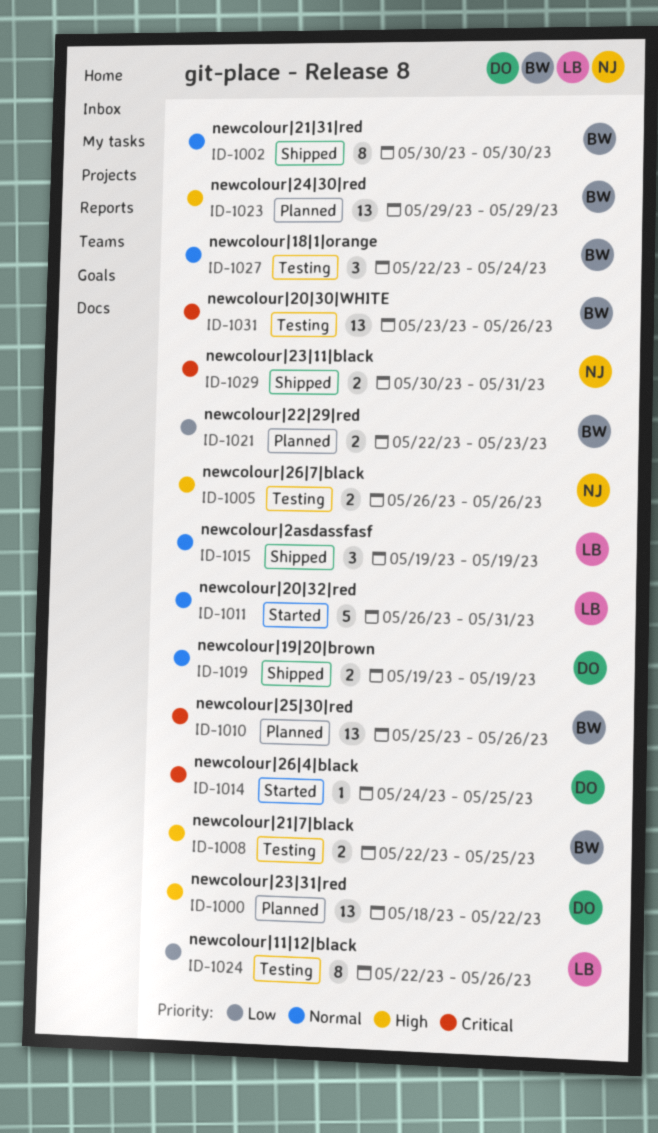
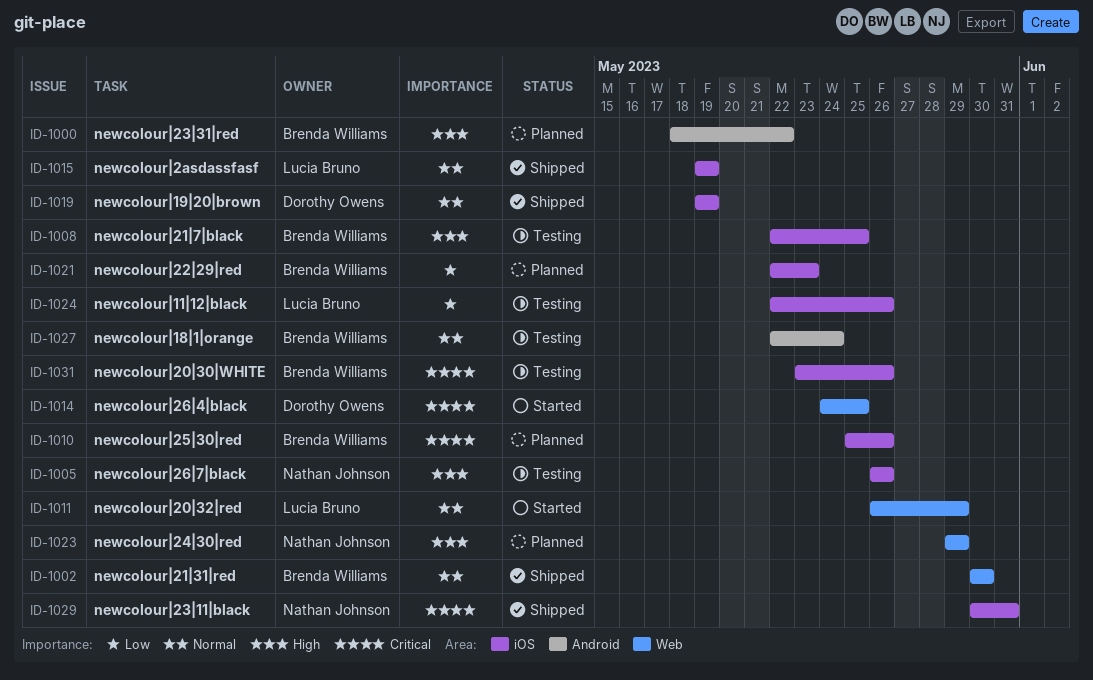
ID-1000, owner: Dorothy Owens -> Brenda Williams
ID-1011, due: May 31 -> May 29
ID-1023, owner: Brenda Williams -> Nathan Johnson

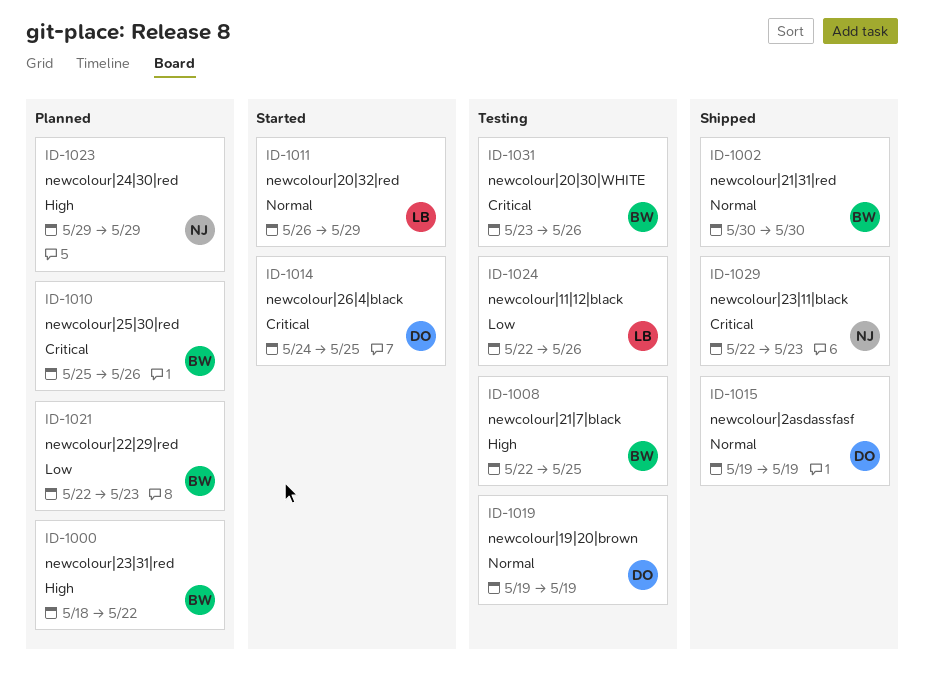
ID-1005: present -> none
ID-1015, owner: Lucia Bruno -> Dorothy Owens
ID-1019, status: Shipped -> Testing
ID-1027: present -> none
ID-1029, start: May 30 -> May 22
ID-1029, due: May 31 -> May 23

